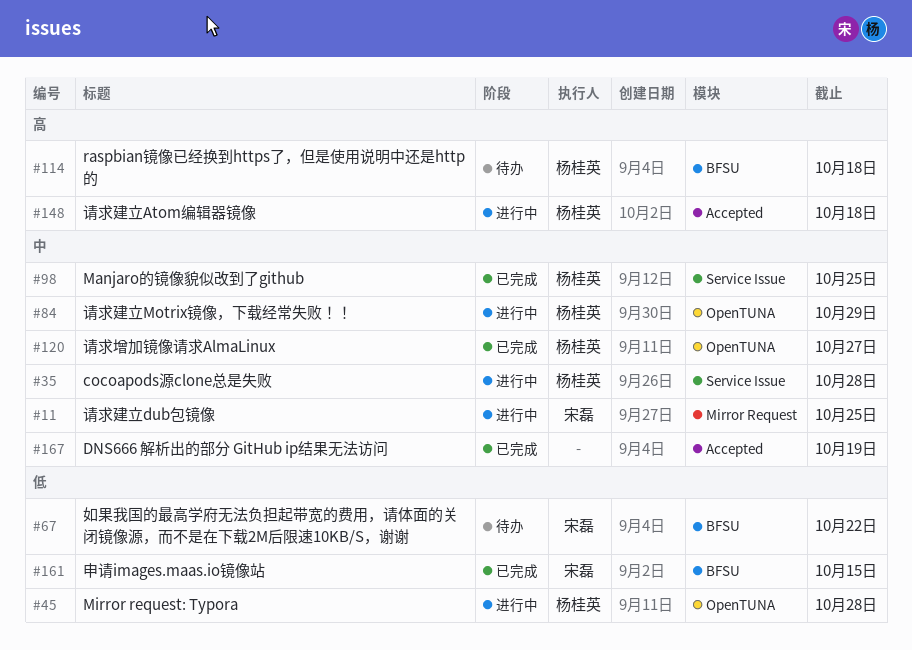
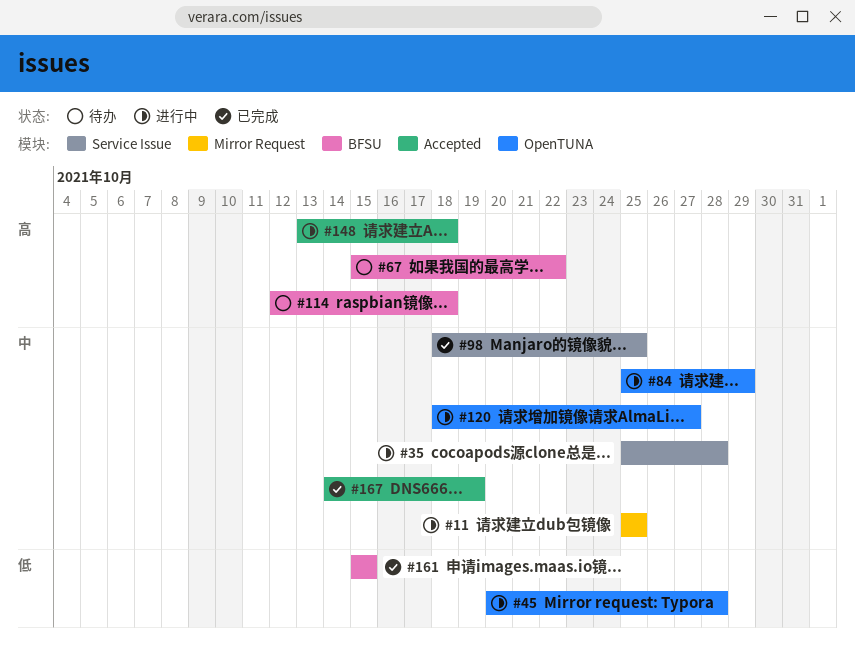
#67, priority: 低 -> 高
#120, status: 已完成 -> 进行中

